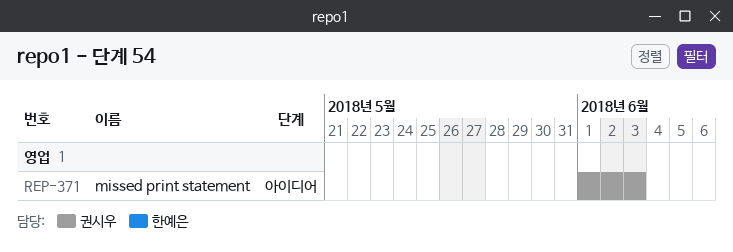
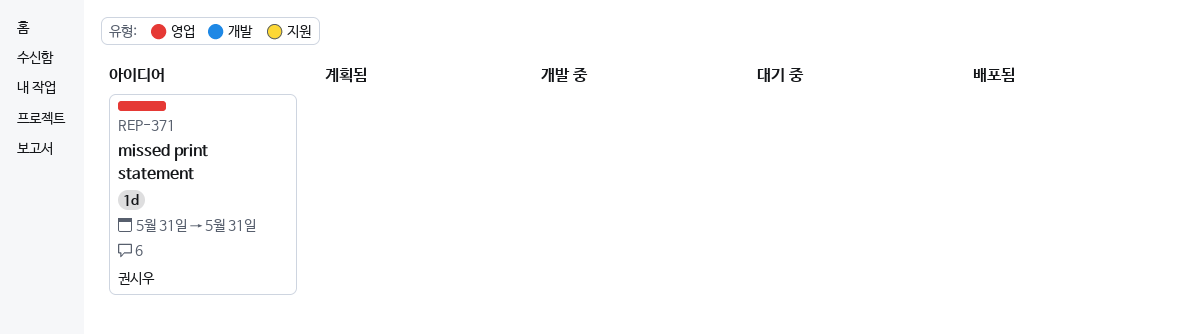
REP-371, start: Jun 1 -> May 31
REP-371, due: Jun 3 -> May 31

